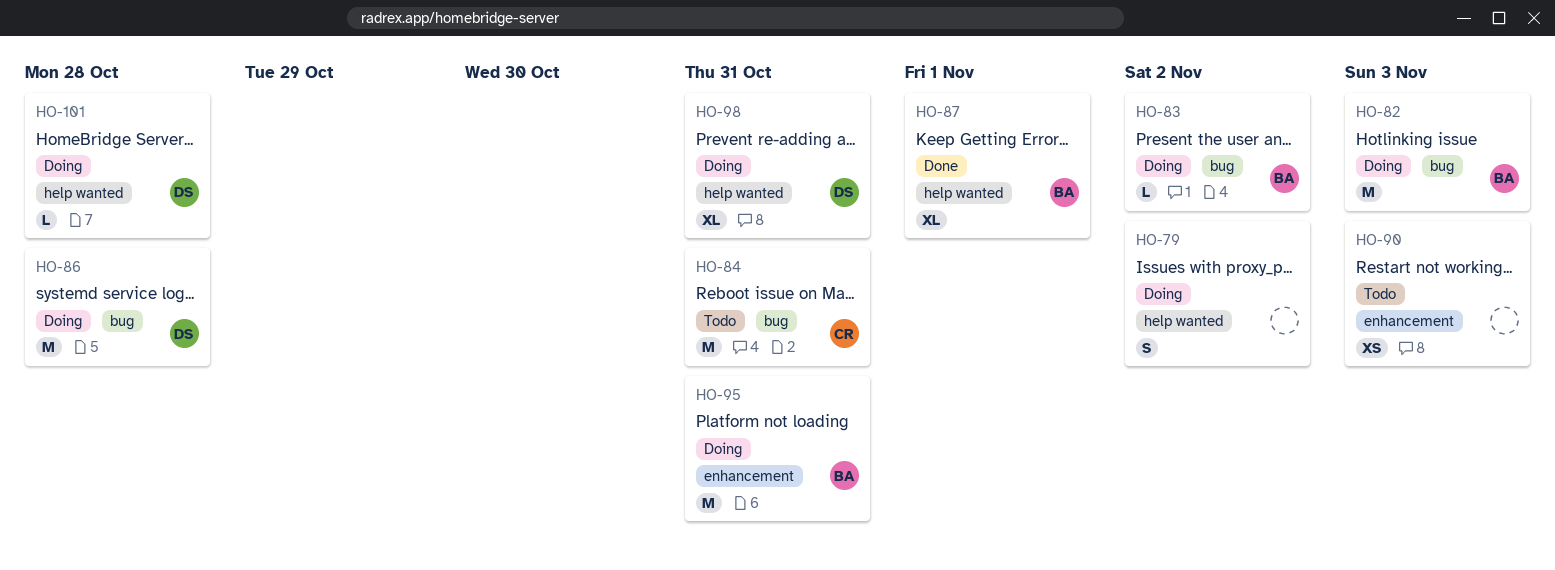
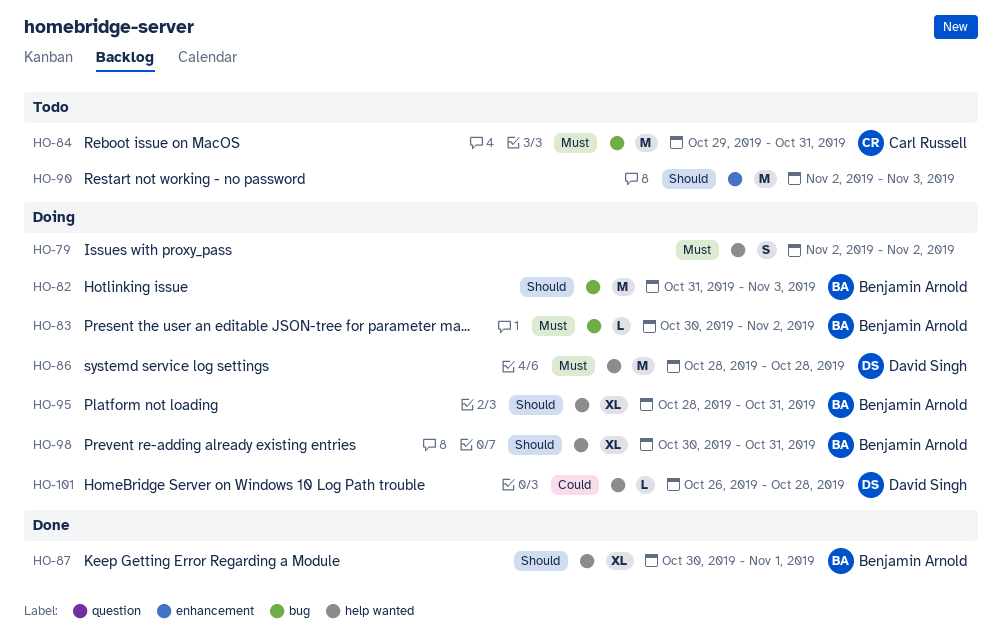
HO-86, label: bug -> help wanted
HO-90, estimate: XS -> M
HO-95, label: enhancement -> help wanted
HO-95, estimate: M -> XL
HO-98, owner: David Singh -> Benjamin Arnold

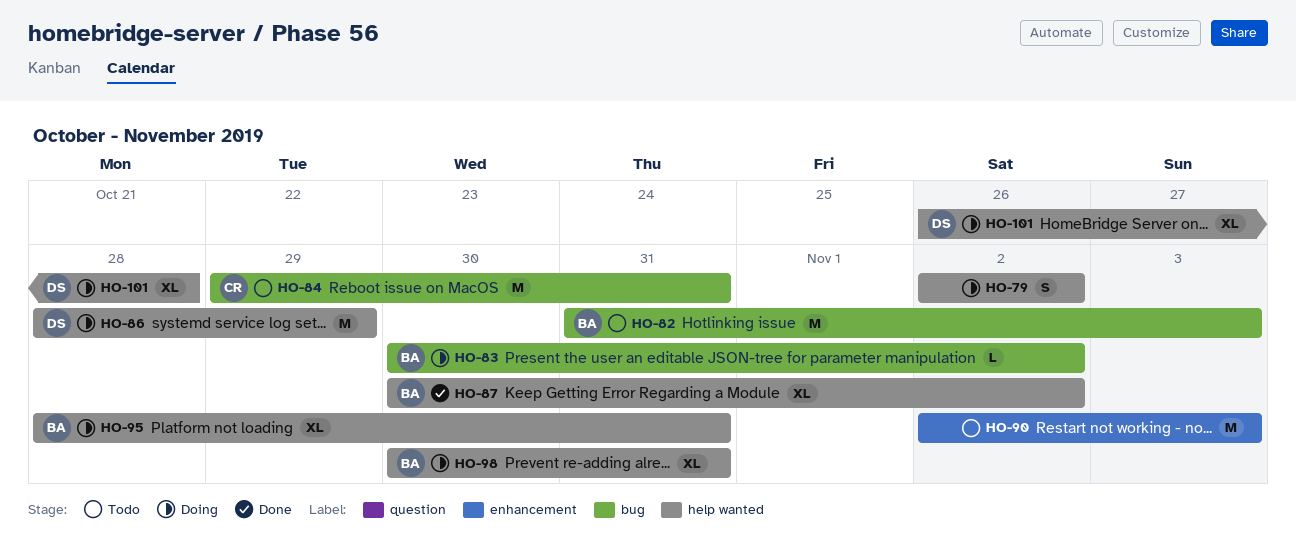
HO-82, status: Doing -> Todo
HO-86, due: Oct 28 -> Oct 29
HO-87, due: Nov 1 -> Nov 2
HO-101, estimate: L -> XL

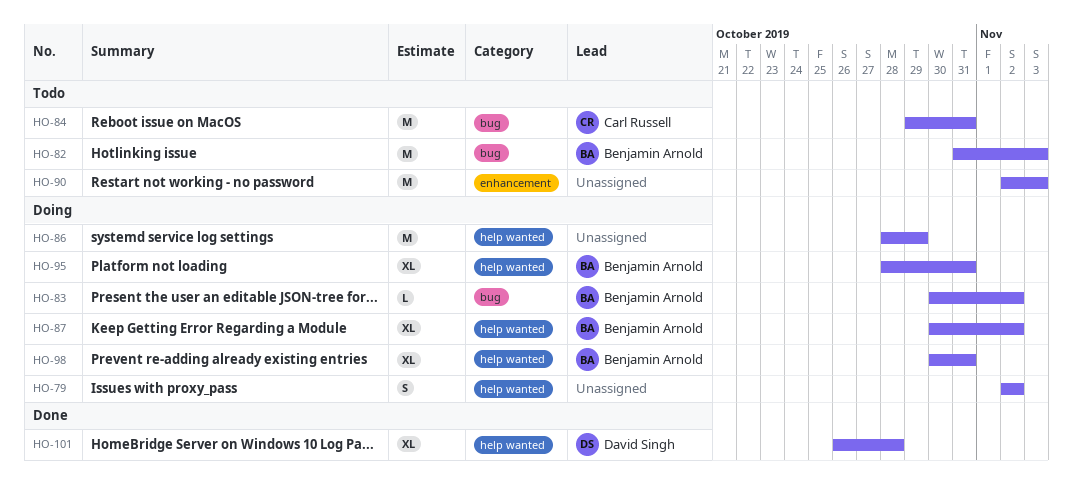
HO-86, owner: David Singh -> none
HO-87, status: Done -> Doing
HO-101, status: Doing -> Done

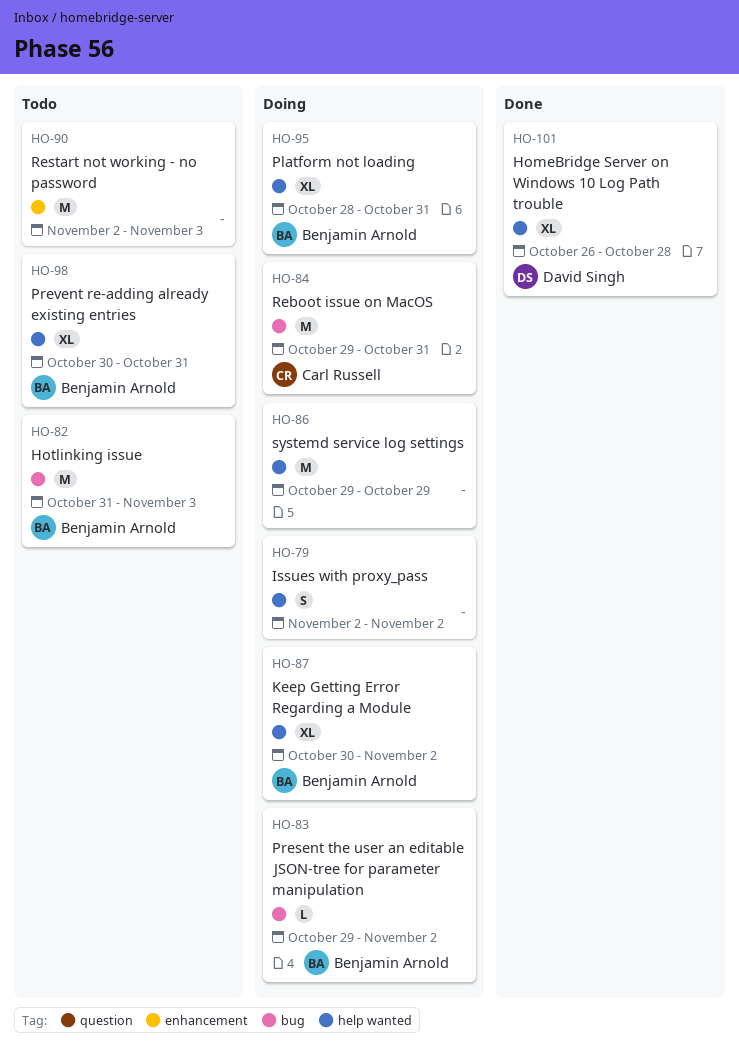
HO-83, start: Oct 30 -> Oct 29
HO-84, status: Todo -> Doing
HO-86, start: Oct 28 -> Oct 29
HO-98, status: Doing -> Todo

